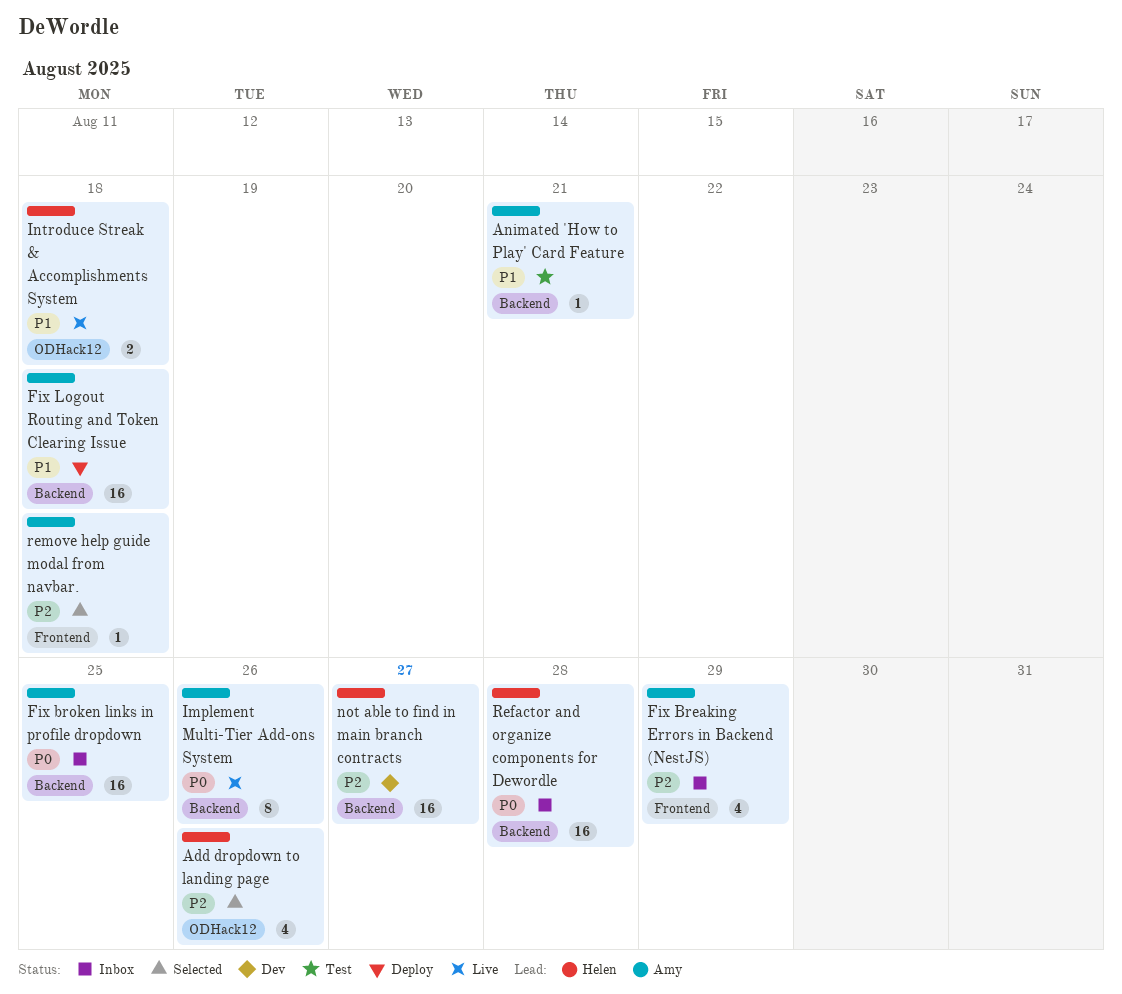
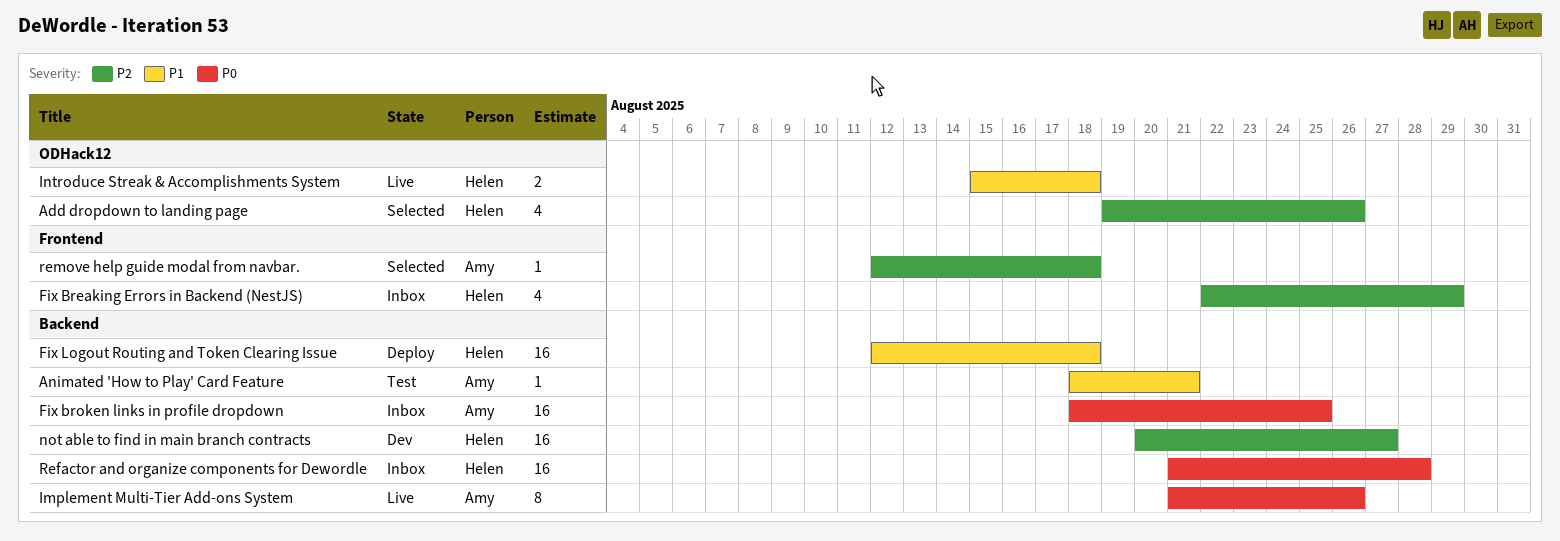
Fix Breaking Errors in Backend (NestJS), owner: Amy -> Helen
Fix Logout Routing and Token Clearing Issue, owner: Amy -> Helen

